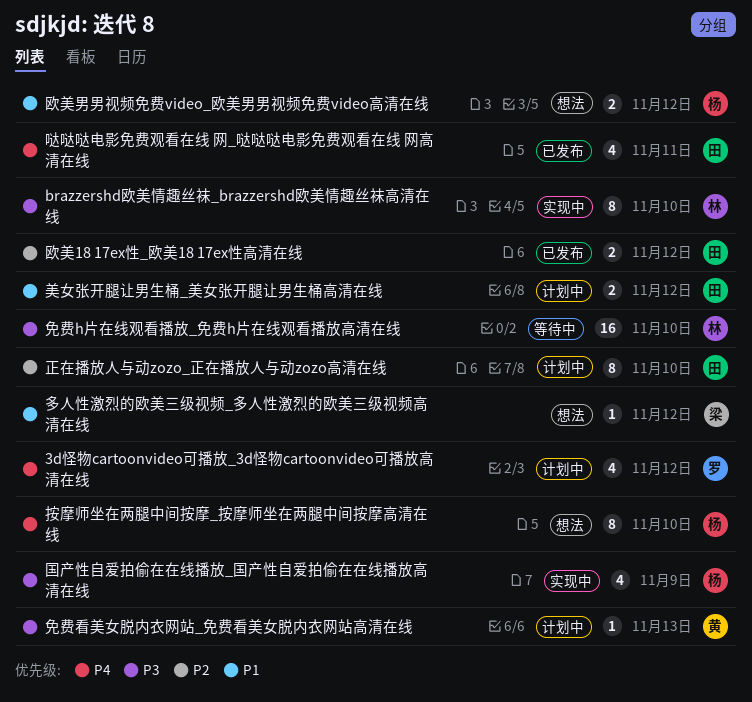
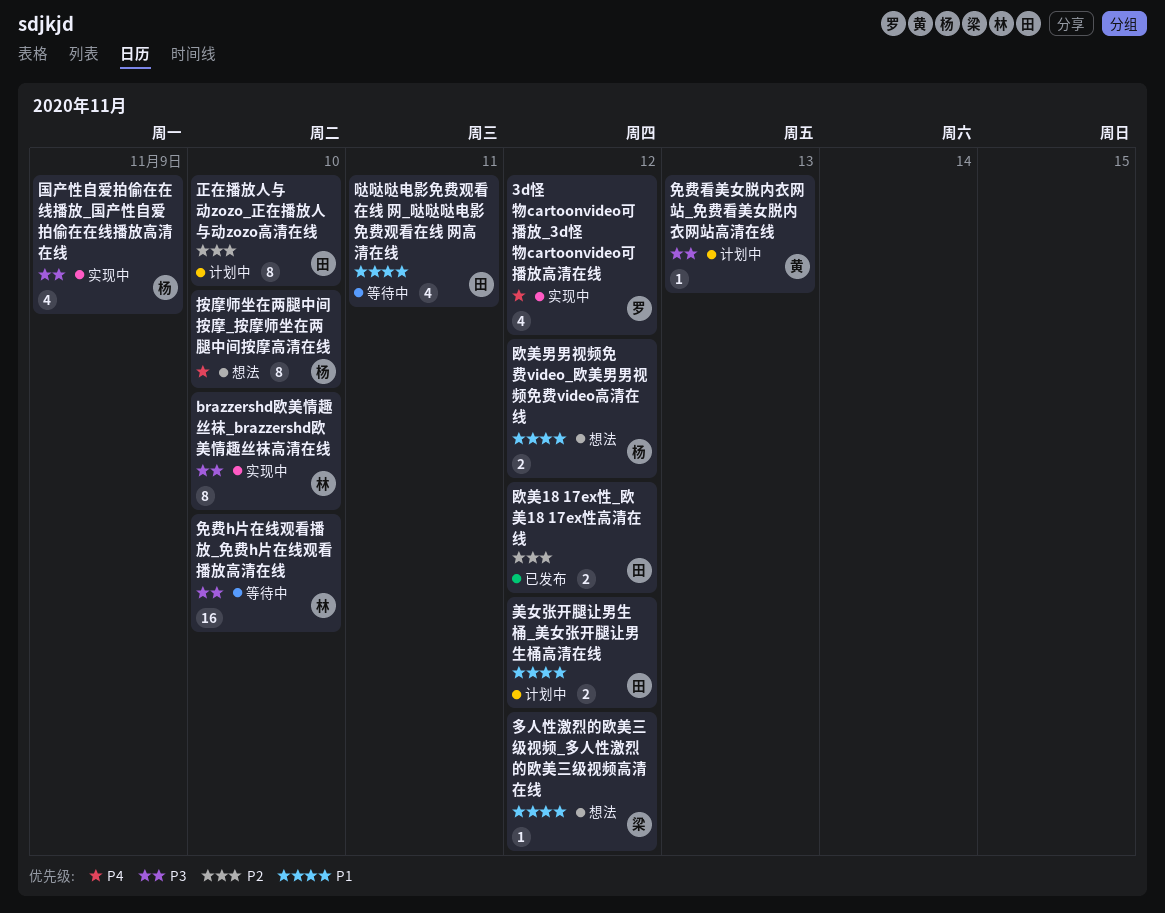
3d怪物cartoonvideo可播放_3d怪物cartoonvideo可播放高清在线, status: 计划中 -> 实现中
哒哒哒电影免费观看在线 网_哒哒哒电影免费观看在线 网高清在线, status: 已发布 -> 等待中
哒哒哒电影免费观看在线 网_哒哒哒电影免费观看在线 网高清在线, priority: P4 -> P1

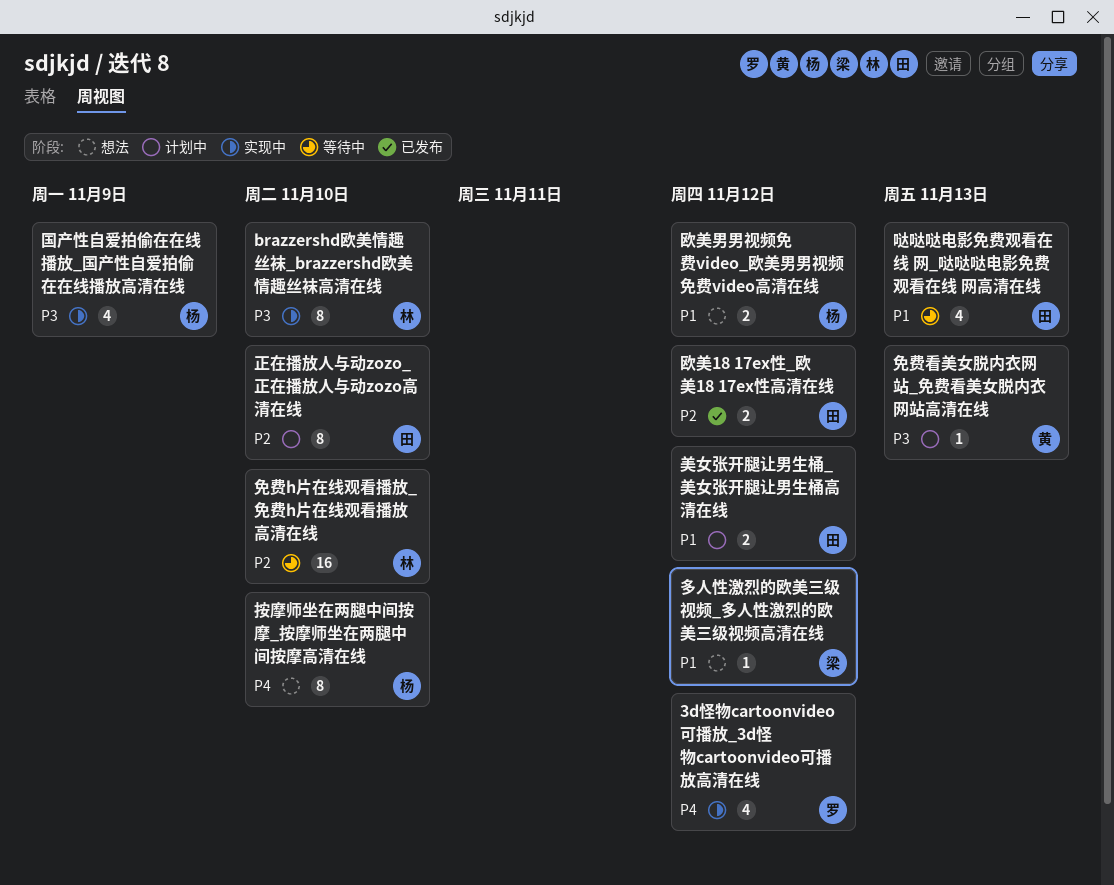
免费h片在线观看播放_免费h片在线观看播放高清在线, priority: P3 -> P2
哒哒哒电影免费观看在线 网_哒哒哒电影免费观看在线 网高清在线, due: Nov 11 -> Nov 13

